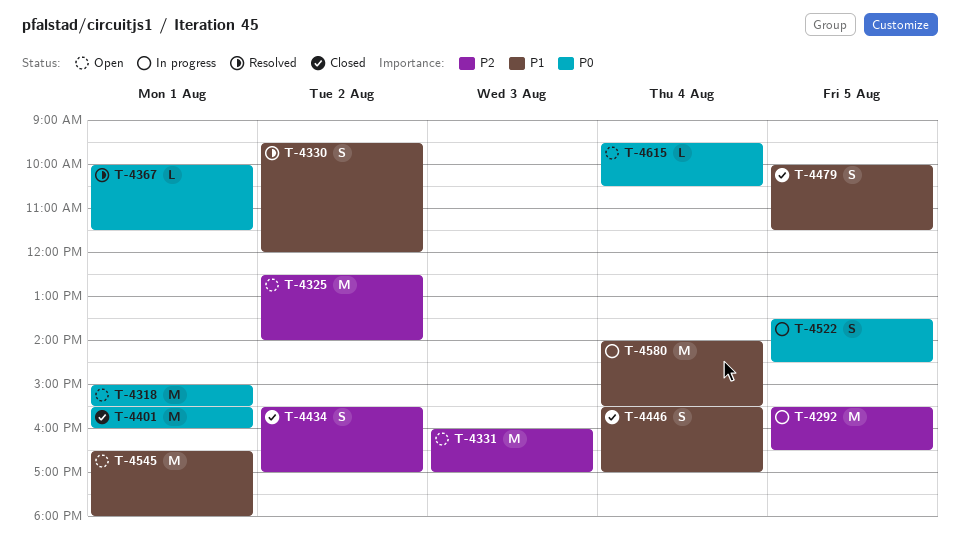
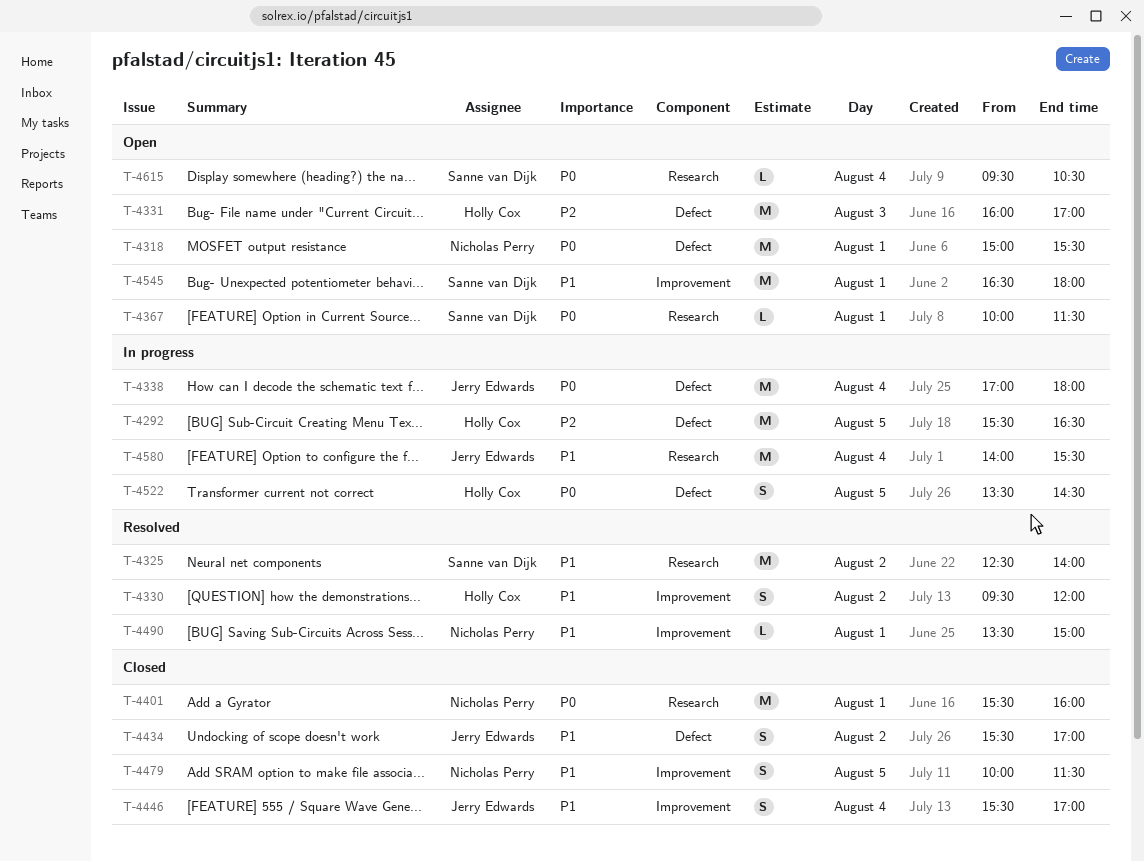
T-4325, status: Open -> Resolved
T-4325, priority: P2 -> P1
T-4338: none -> present
T-4367, status: Resolved -> Open
T-4434, priority: P2 -> P1
T-4490: none -> present

